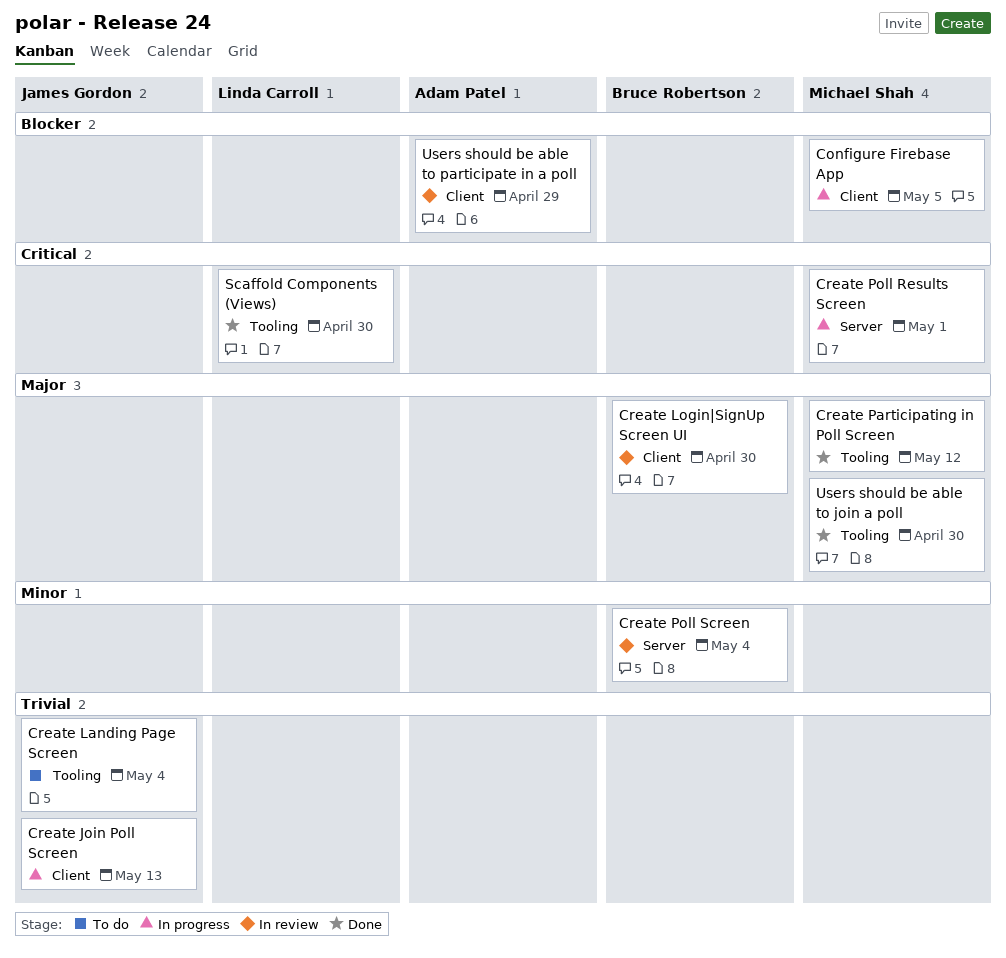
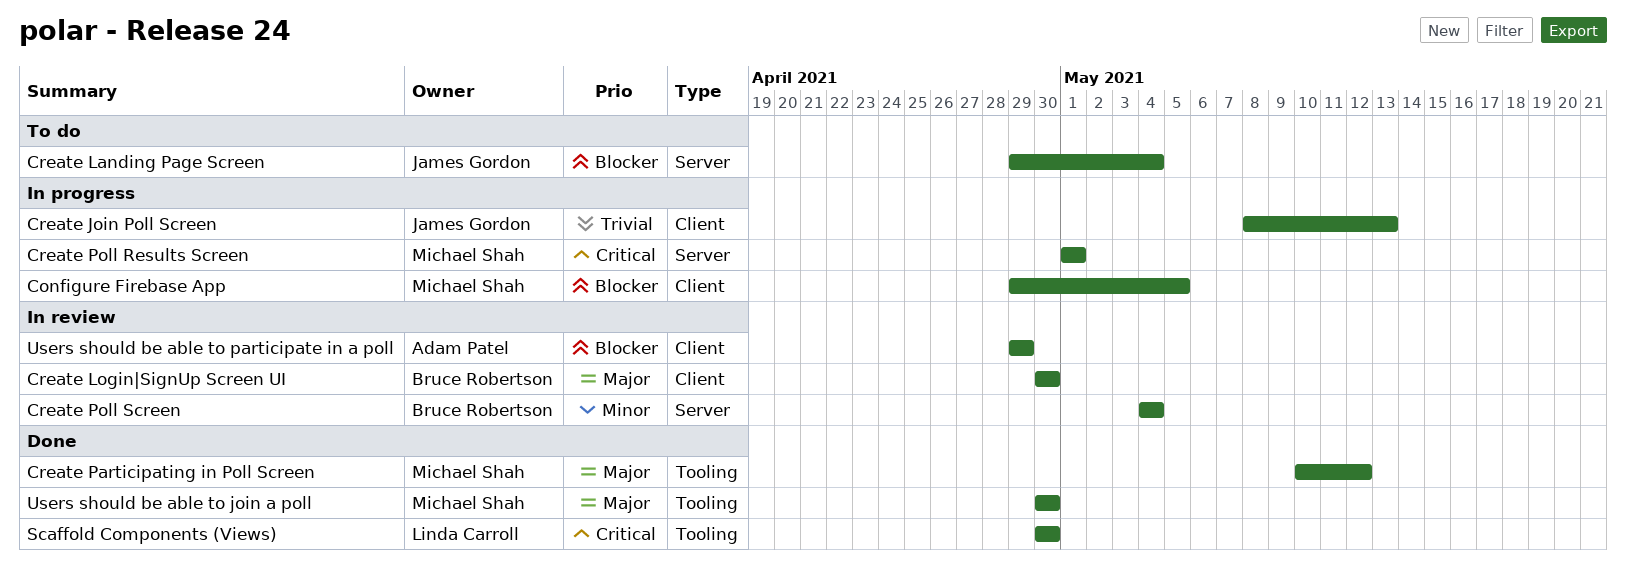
Create Landing Page Screen, priority: Trivial -> Blocker
Create Landing Page Screen, label: Tooling -> Server

